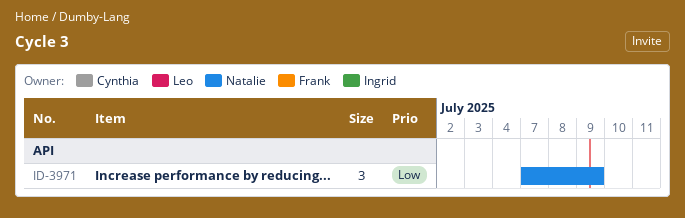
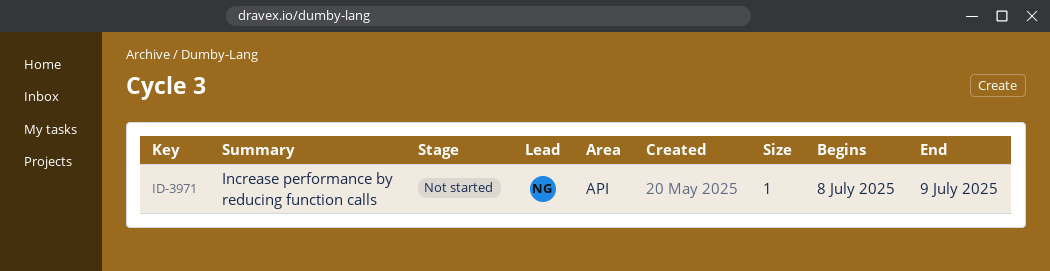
ID-3971, estimate: 3 -> 1
ID-3971, start: Jul 7 -> Jul 8

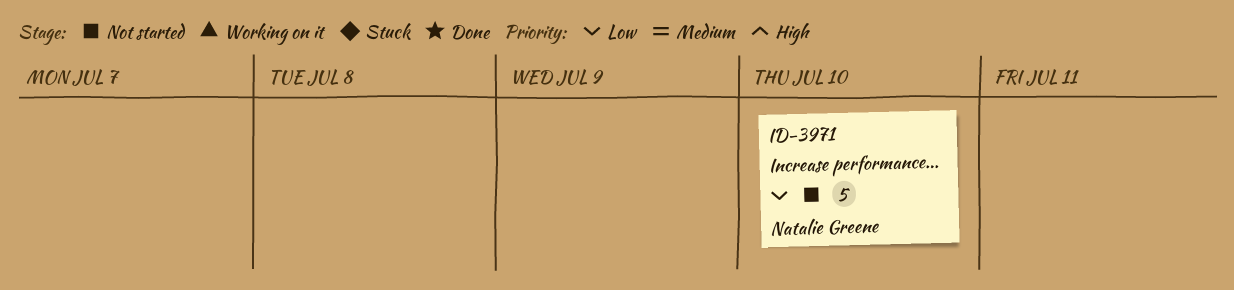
ID-3971, estimate: 1 -> 5
ID-3971, due: Jul 9 -> Jul 10

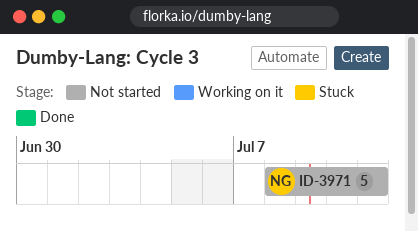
ID-3971, due: Jul 10 -> Jul 11

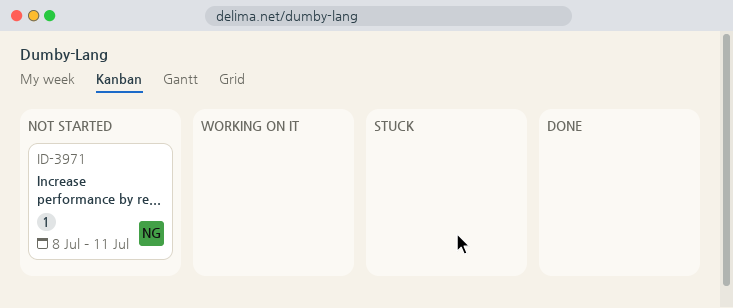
ID-3971, estimate: 5 -> 1

